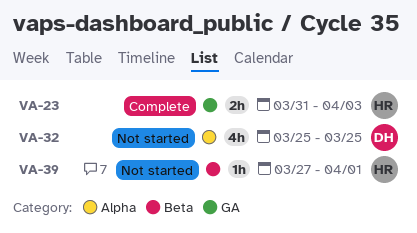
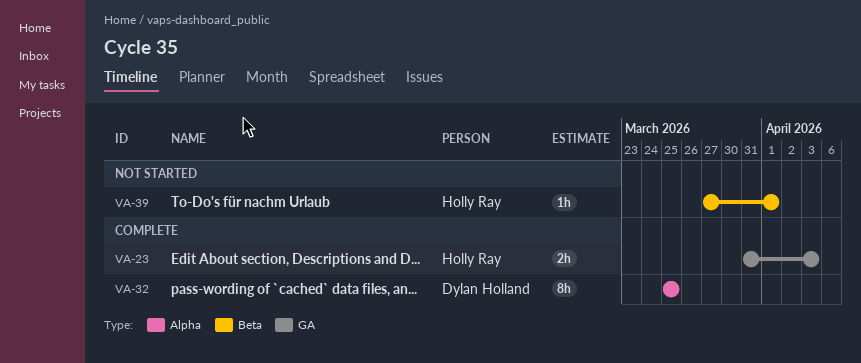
VA-32, status: Not started -> Complete
VA-32, estimate: 4h -> 8h

